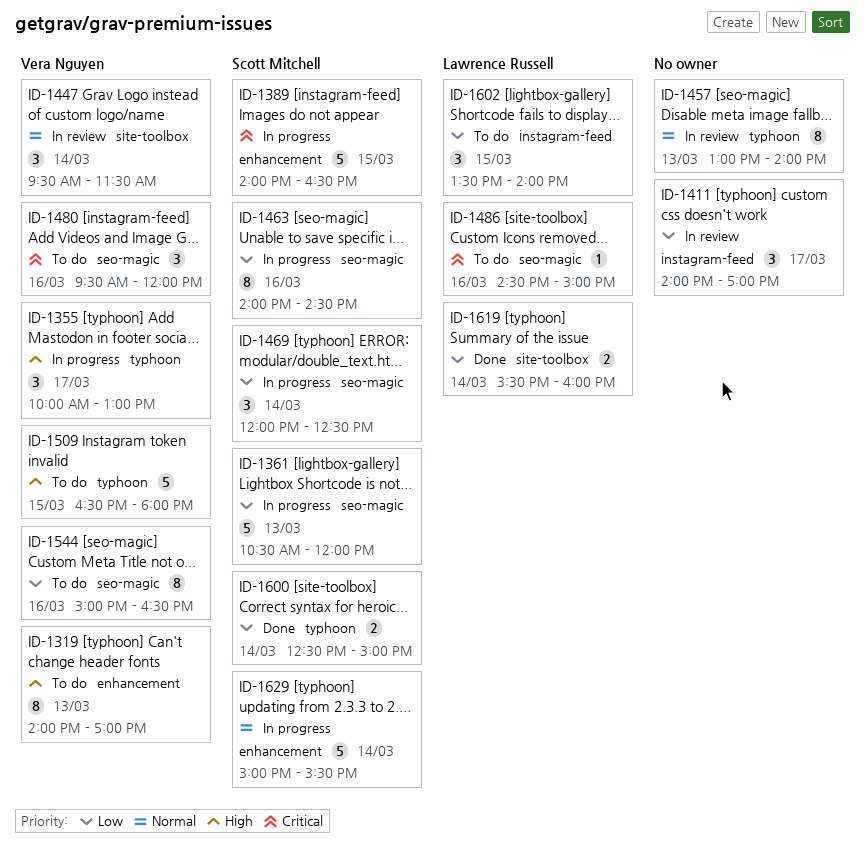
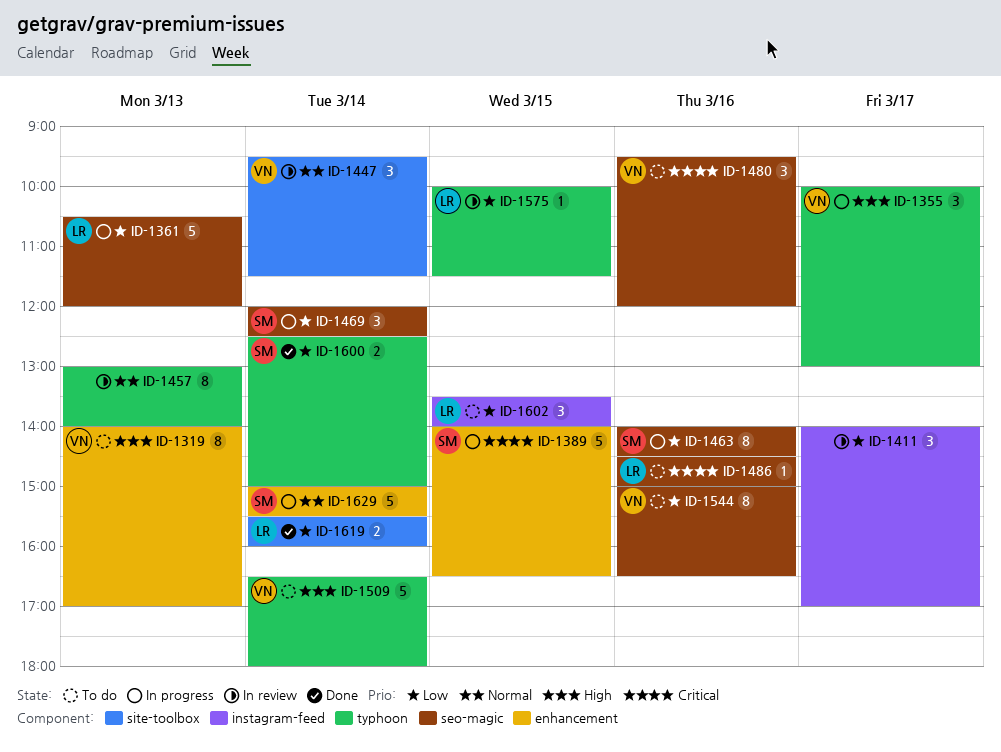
ID-1361, owner: Scott Mitchell -> Lawrence Russell
ID-1509, day: Mar 15 -> Mar 14
ID-1575: none -> present

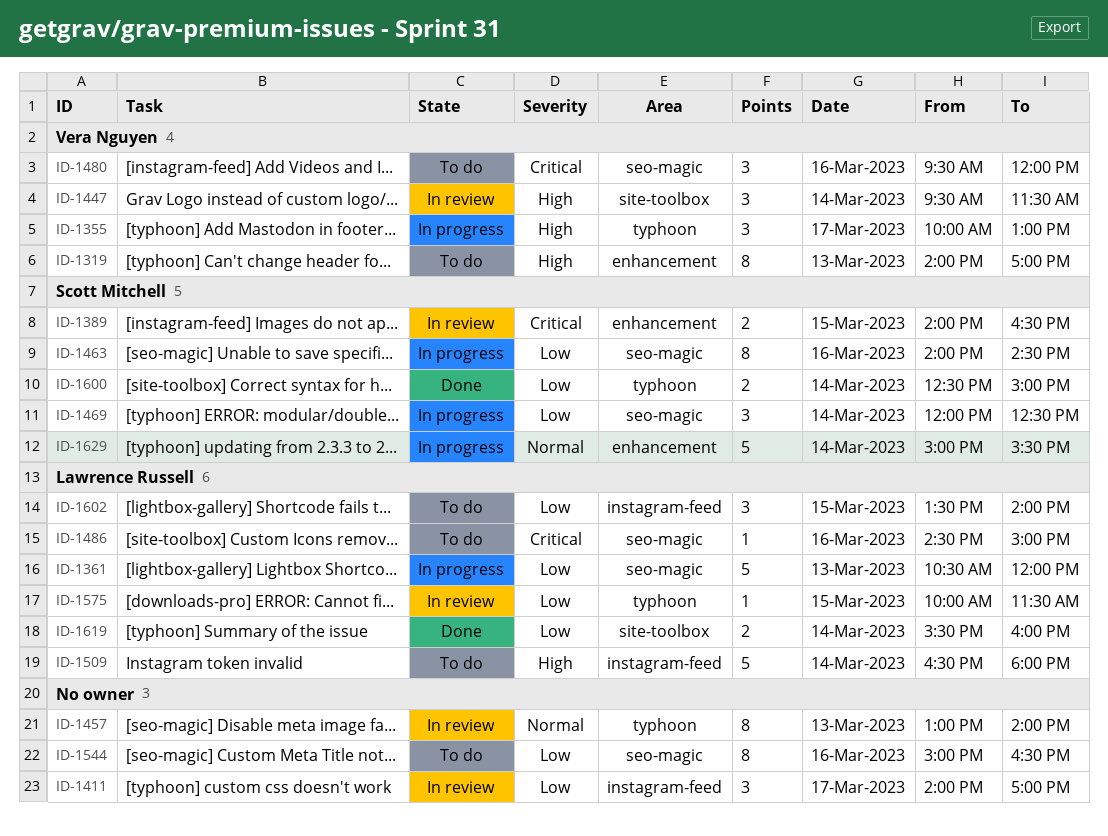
ID-1389, status: In progress -> In review
ID-1389, estimate: 5 -> 2
ID-1447, priority: Normal -> High
ID-1509, owner: Vera Nguyen -> Lawrence Russell
ID-1509, label: typhoon -> instagram-feed
ID-1544, owner: Vera Nguyen -> none

